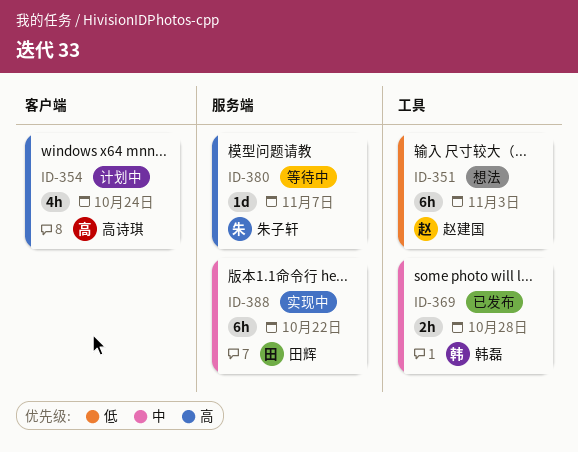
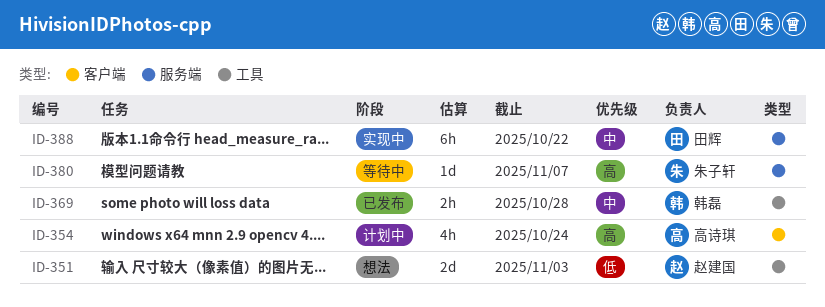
ID-351, estimate: 6h -> 2d

